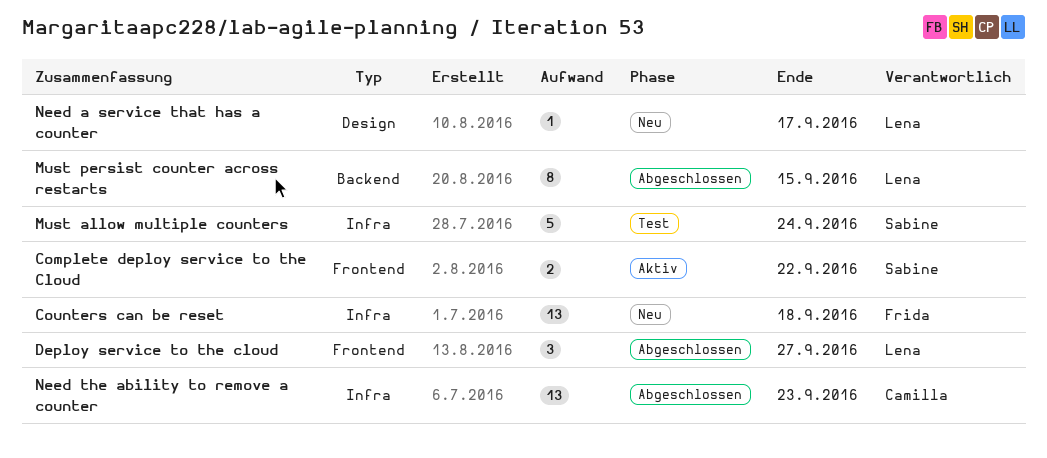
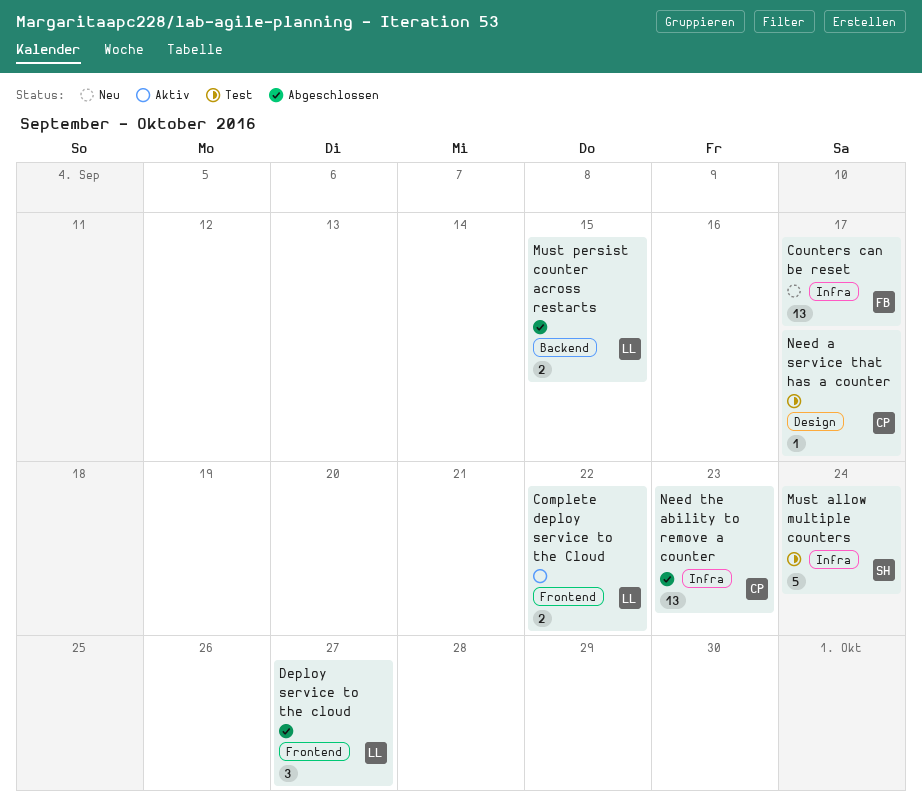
Complete deploy service to the Cloud, owner: Sabine -> Lena
Counters can be reset, due: Sep 18 -> Sep 17
Must persist counter across restarts, estimate: 8 -> 2
Need a service that has a counter, status: Neu -> Test
Need a service that has a counter, owner: Lena -> Camilla

